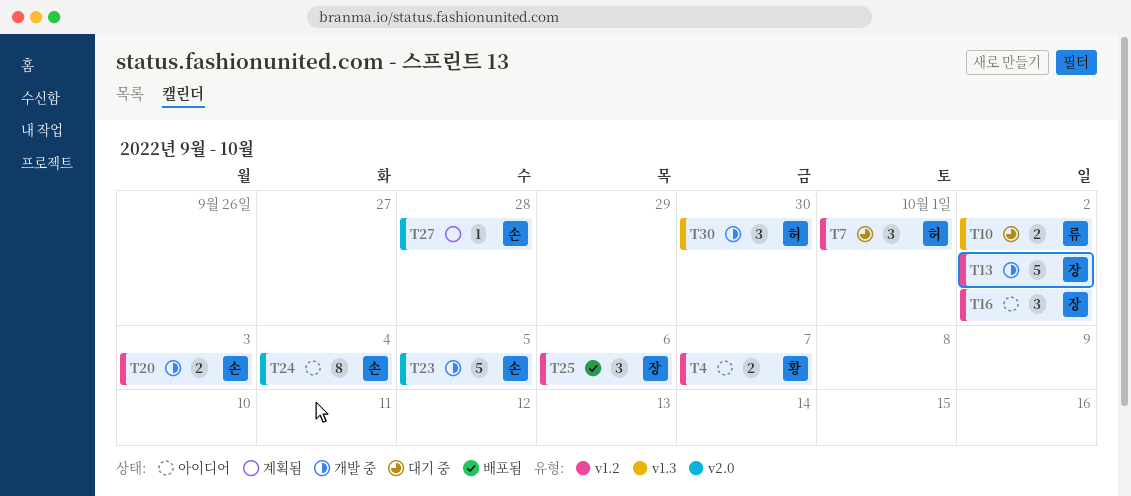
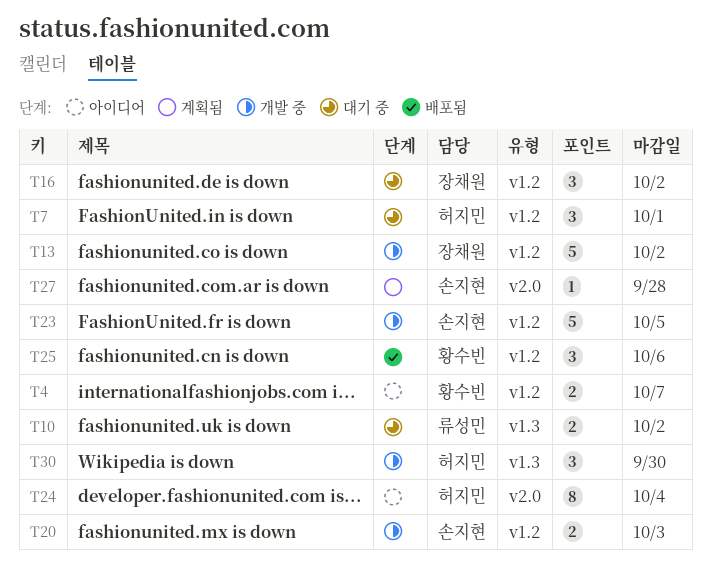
T16, status: 아이디어 -> 대기 중
T23, label: v2.0 -> v1.2
T24, owner: 손지현 -> 허지민
T25, owner: 장채원 -> 황수빈

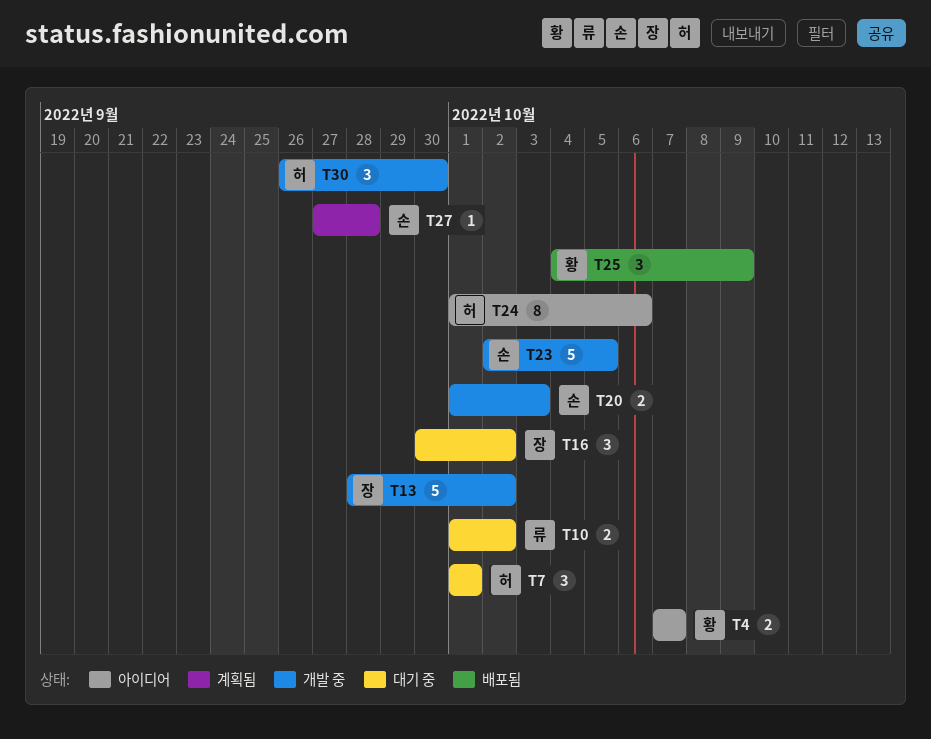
T24, due: Oct 4 -> Oct 6
T25, due: Oct 6 -> Oct 9

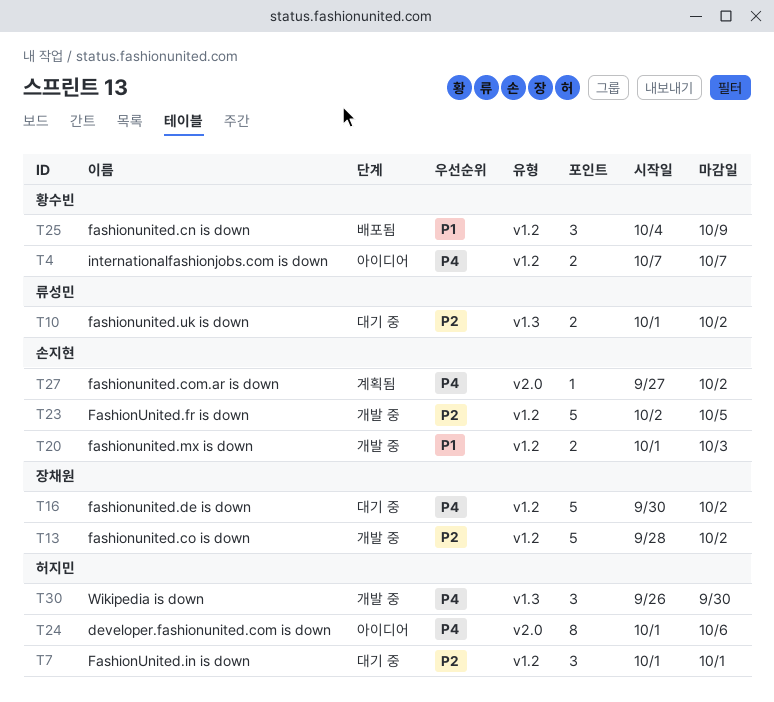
T16, estimate: 3 -> 5
T27, due: Sep 28 -> Oct 2

